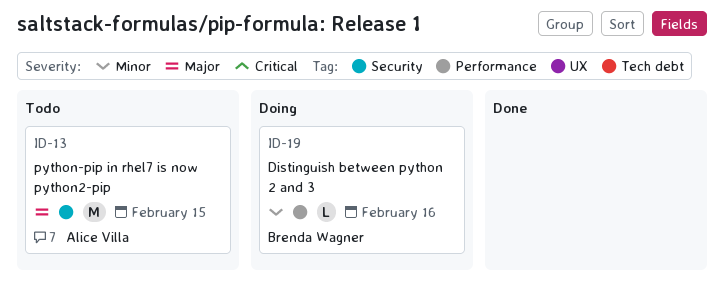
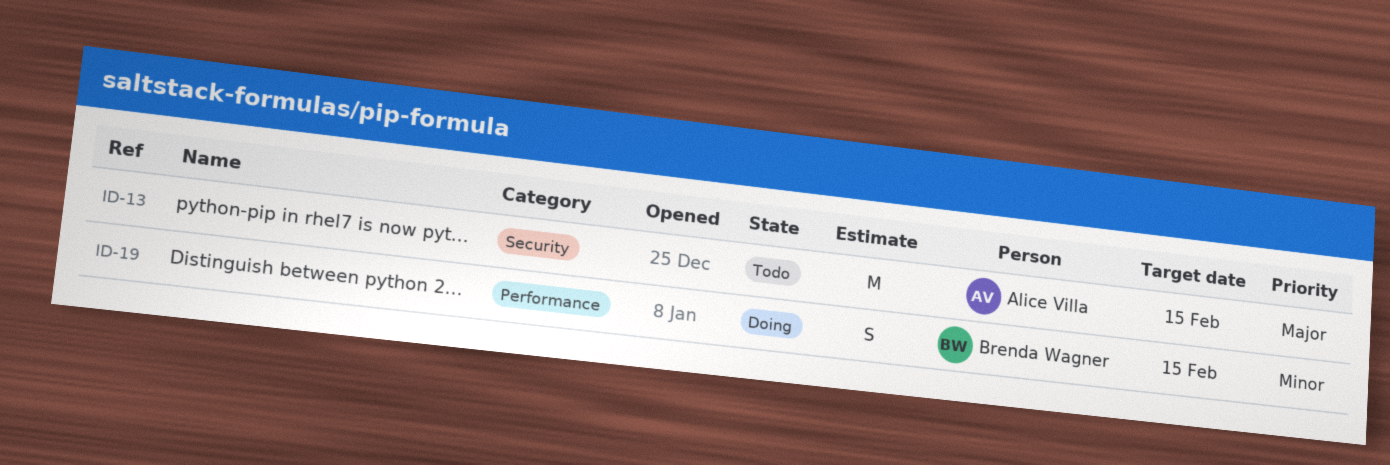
ID-19, estimate: L -> S
ID-19, due: Feb 16 -> Feb 15

